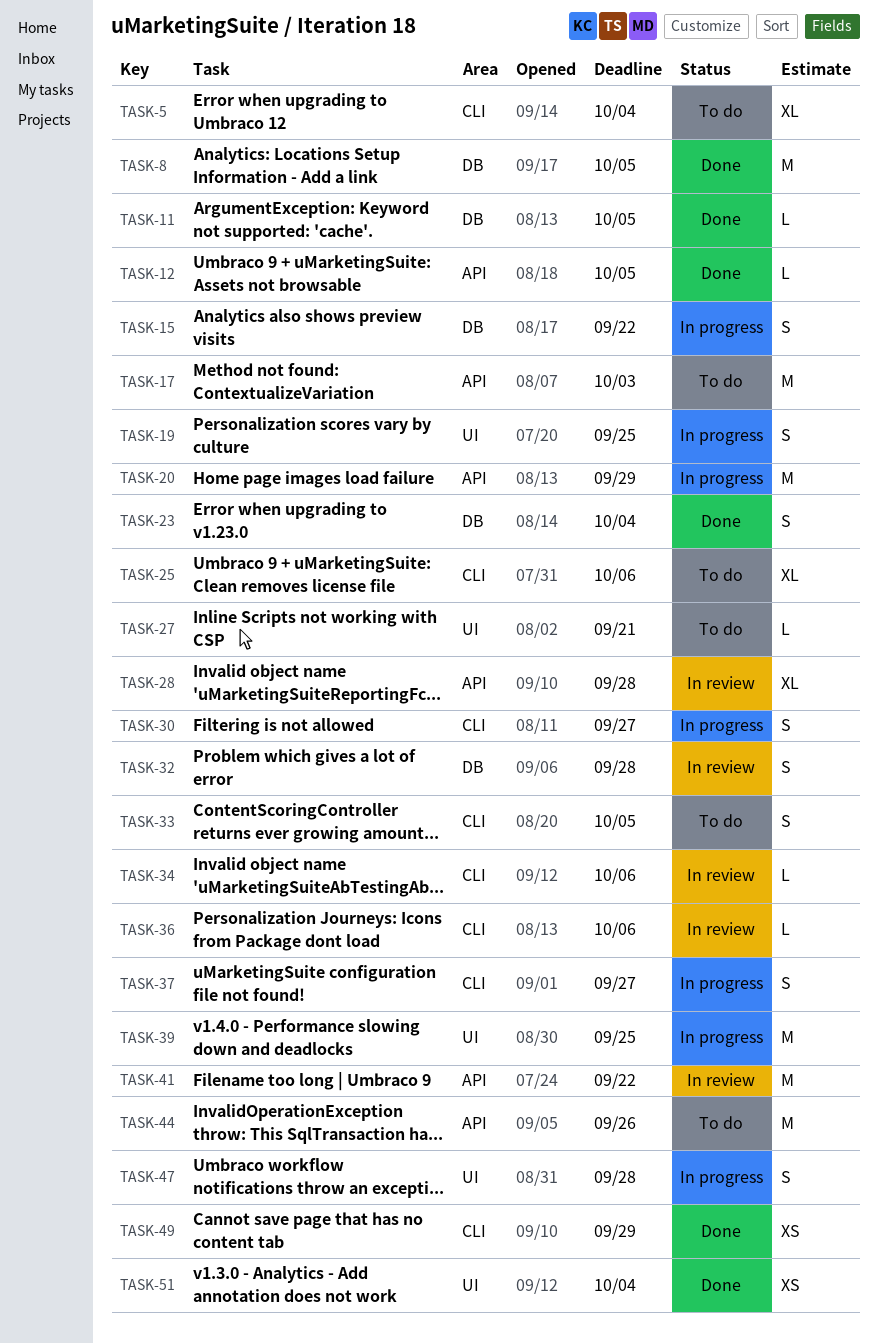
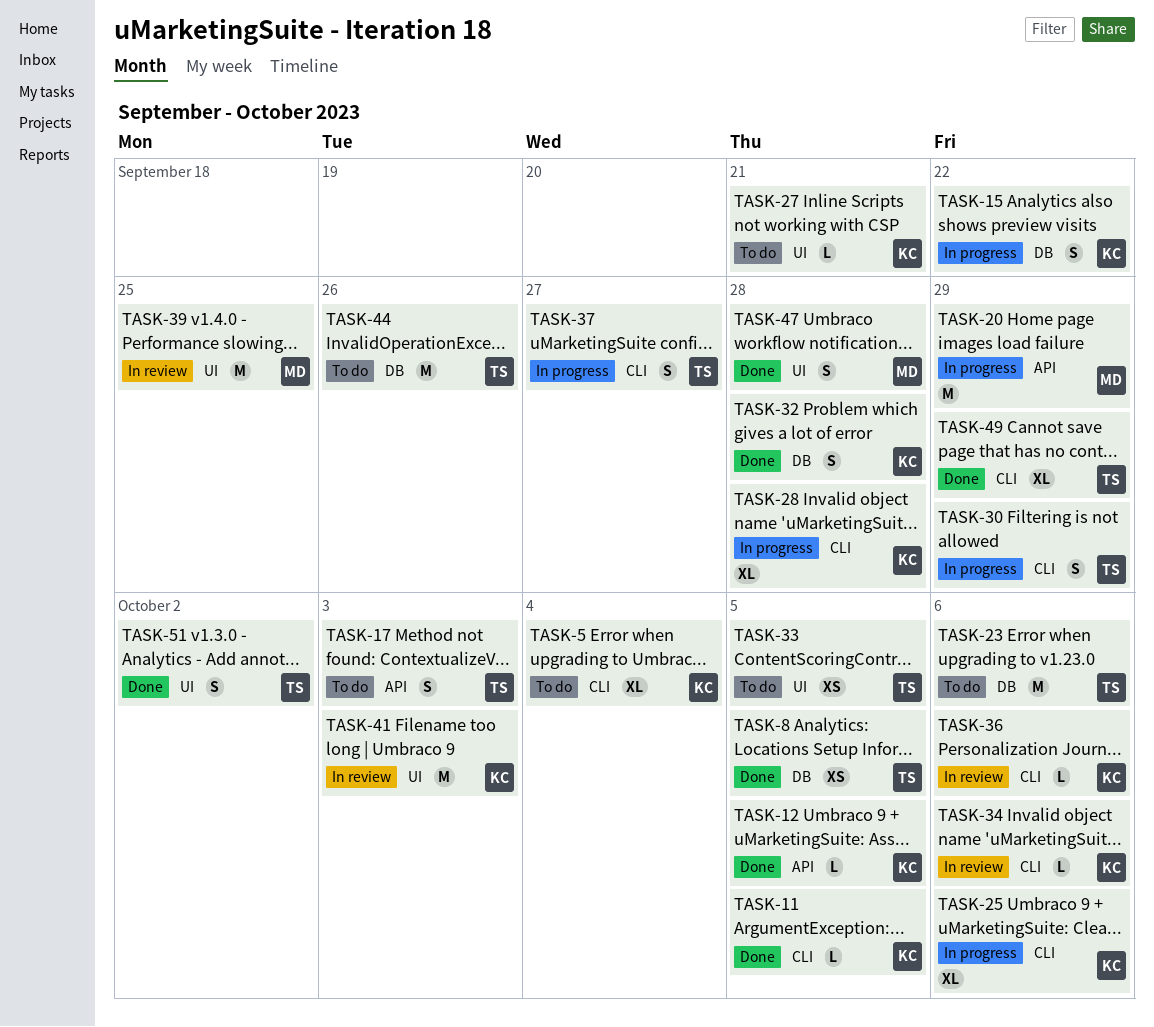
TASK-8, estimate: M -> XS
TASK-11, label: DB -> CLI
TASK-17, estimate: M -> S
TASK-19: present -> none
TASK-23, status: Done -> To do
TASK-23, estimate: S -> M
TASK-23, due: Oct 4 -> Oct 6
TASK-25, status: To do -> In progress
TASK-28, status: In review -> In progress
TASK-28, label: API -> CLI
TASK-30, due: Sep 27 -> Sep 29
TASK-32, status: In review -> Done
TASK-33, label: CLI -> UI
TASK-33, estimate: S -> XS
TASK-39, status: In progress -> In review
TASK-41, label: API -> UI
TASK-41, due: Sep 22 -> Oct 3
TASK-44, label: API -> DB
TASK-47, status: In progress -> Done
TASK-49, estimate: XS -> XL
TASK-51, estimate: XS -> S
TASK-51, due: Oct 4 -> Oct 2

